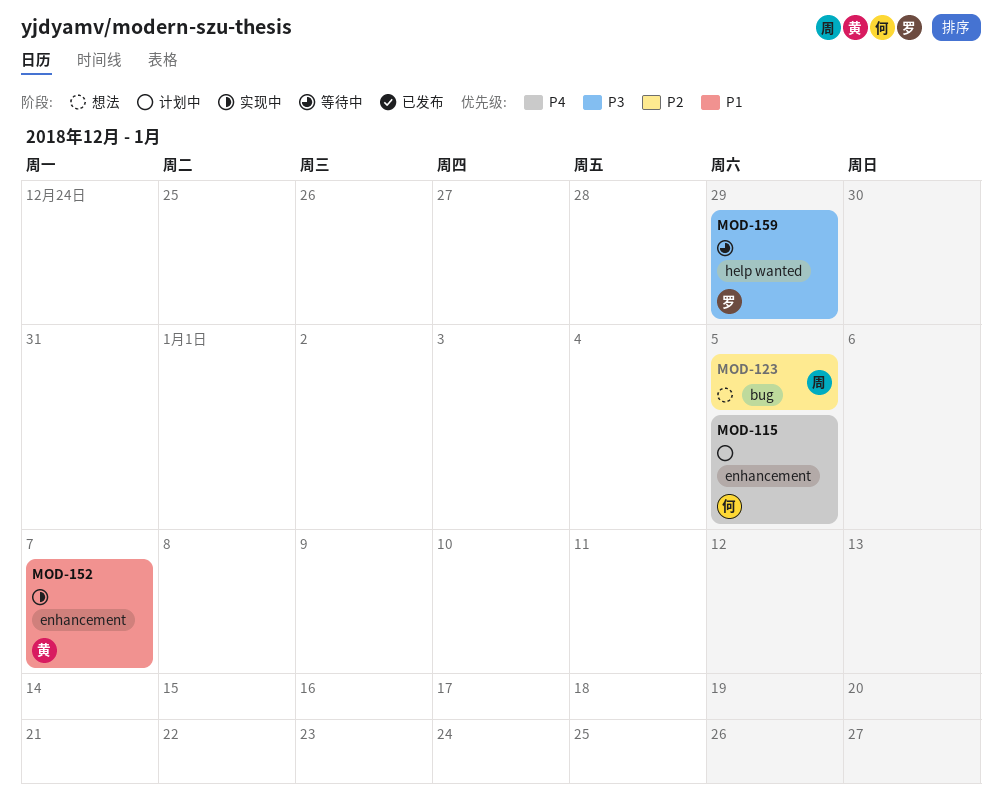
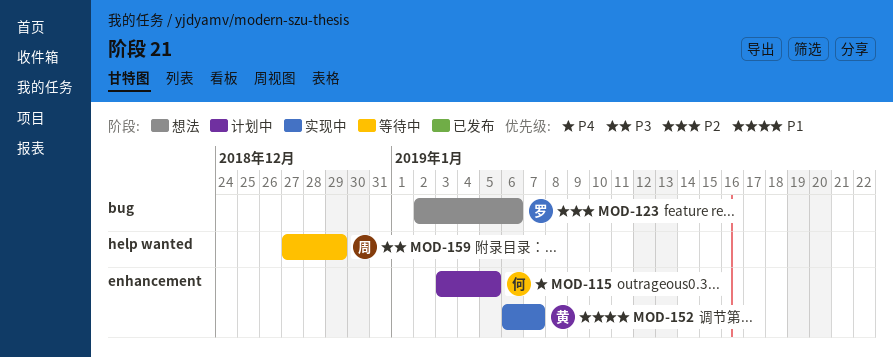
MOD-123, owner: 周 -> 罗
MOD-123, due: Jan 5 -> Jan 6
MOD-159, owner: 罗 -> 周

